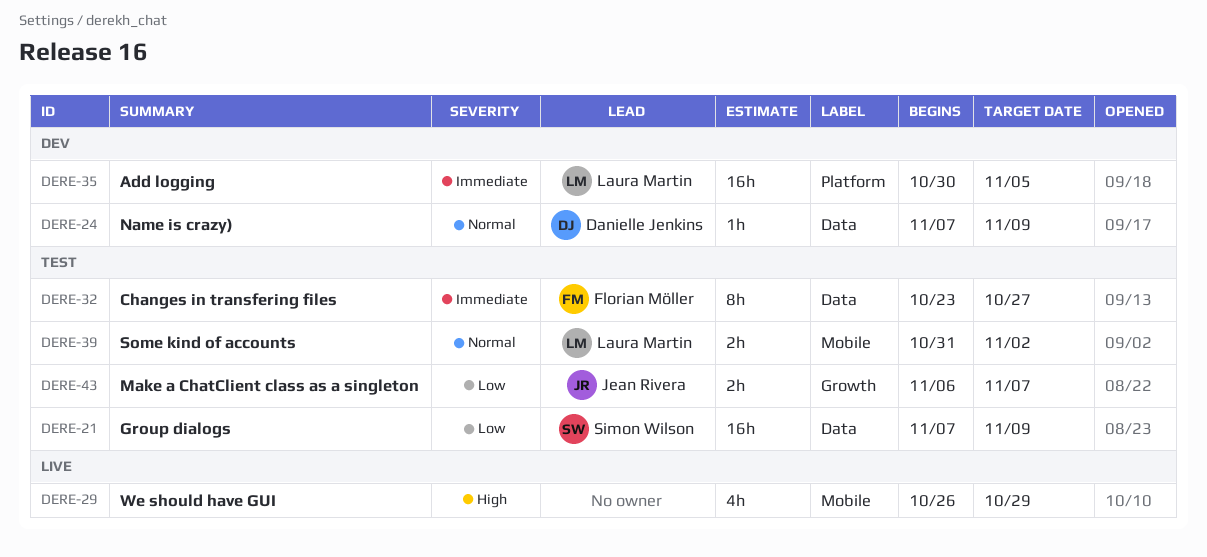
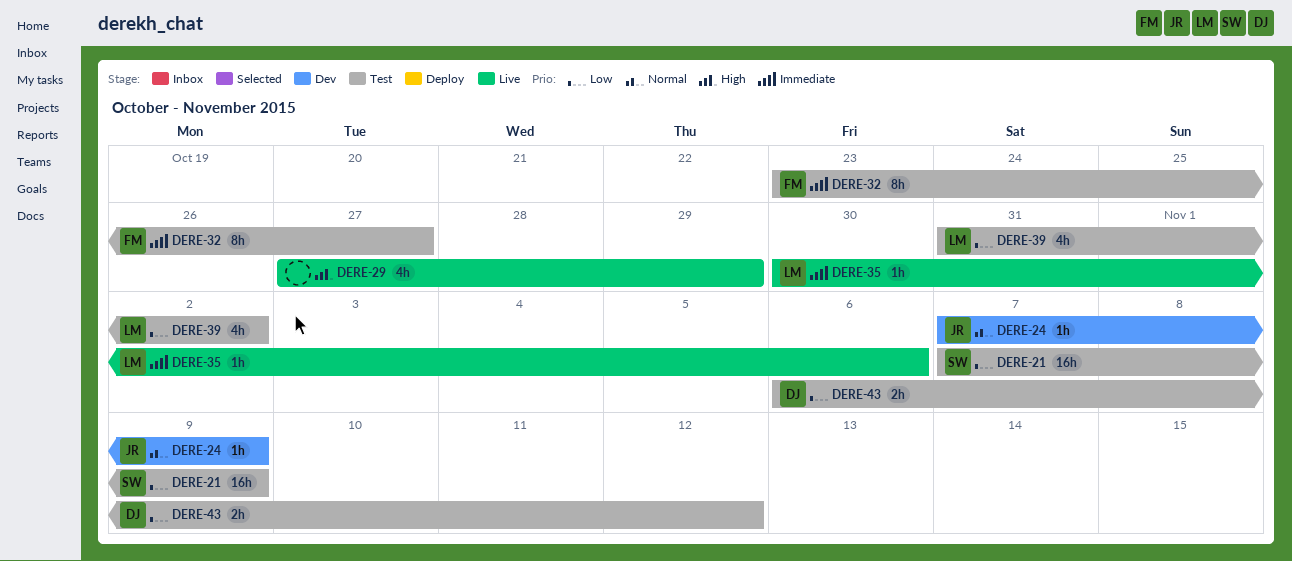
DERE-24, owner: Danielle Jenkins -> Jean Rivera
DERE-29, start: Oct 26 -> Oct 27
DERE-35, status: Dev -> Live
DERE-35, estimate: 16h -> 1h
DERE-35, due: Nov 5 -> Nov 6
DERE-39, priority: Normal -> Low
DERE-39, estimate: 2h -> 4h
DERE-43, owner: Jean Rivera -> Danielle Jenkins
DERE-43, due: Nov 7 -> Nov 12

